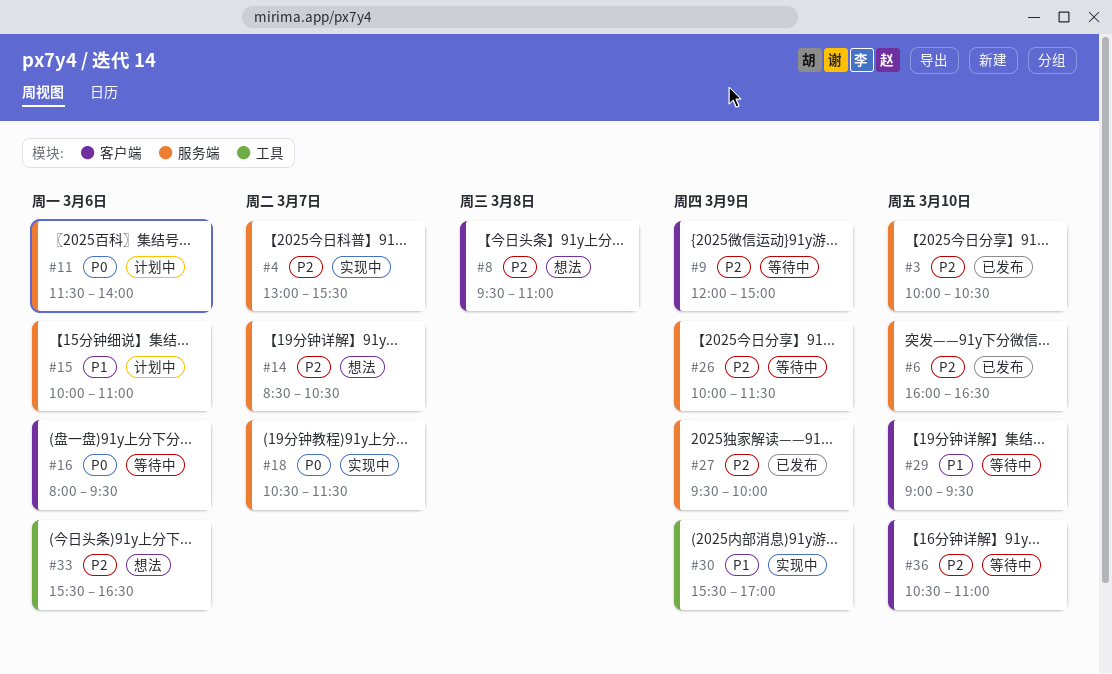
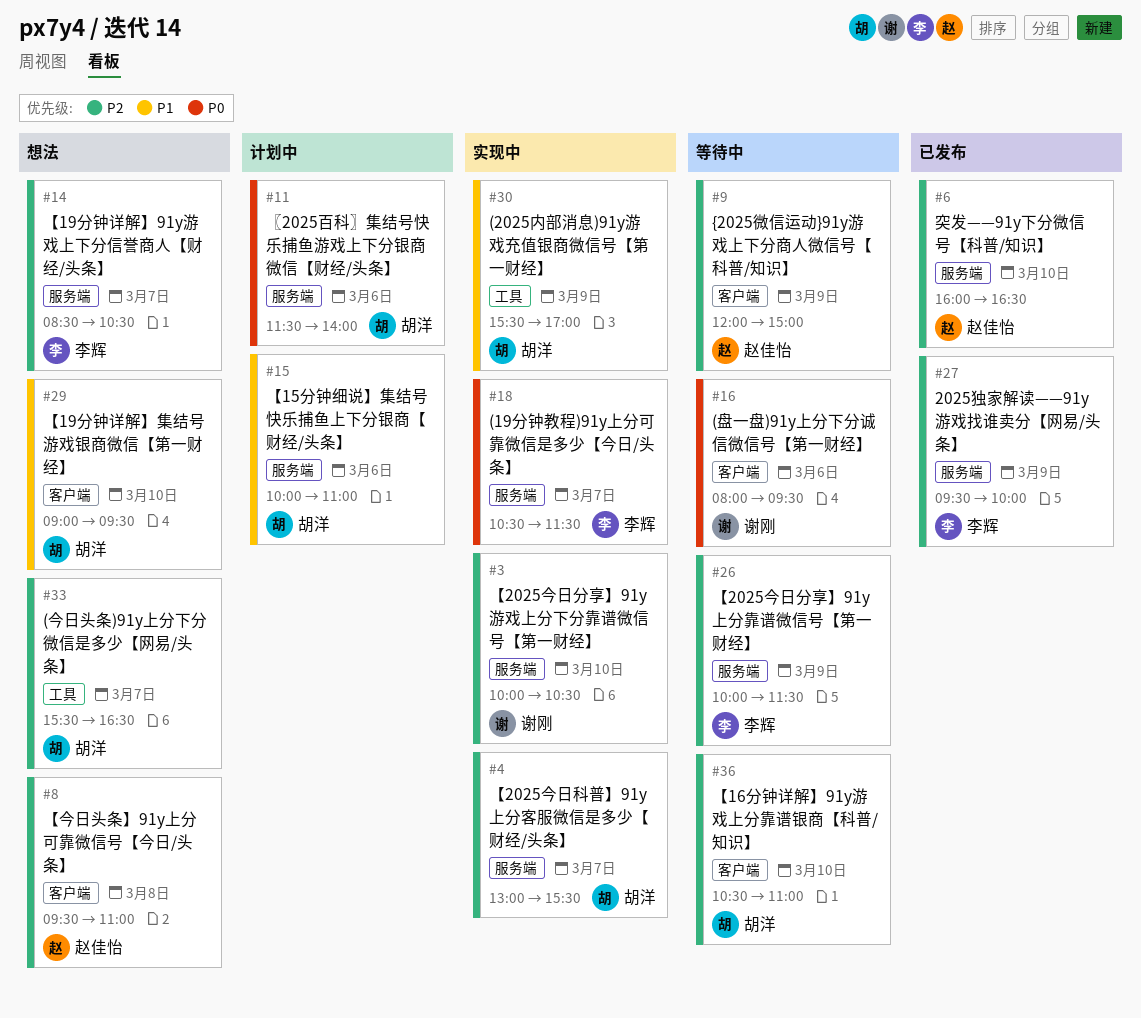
#3, status: 已发布 -> 实现中
#29, status: 等待中 -> 想法
#33, day: Mar 6 -> Mar 7

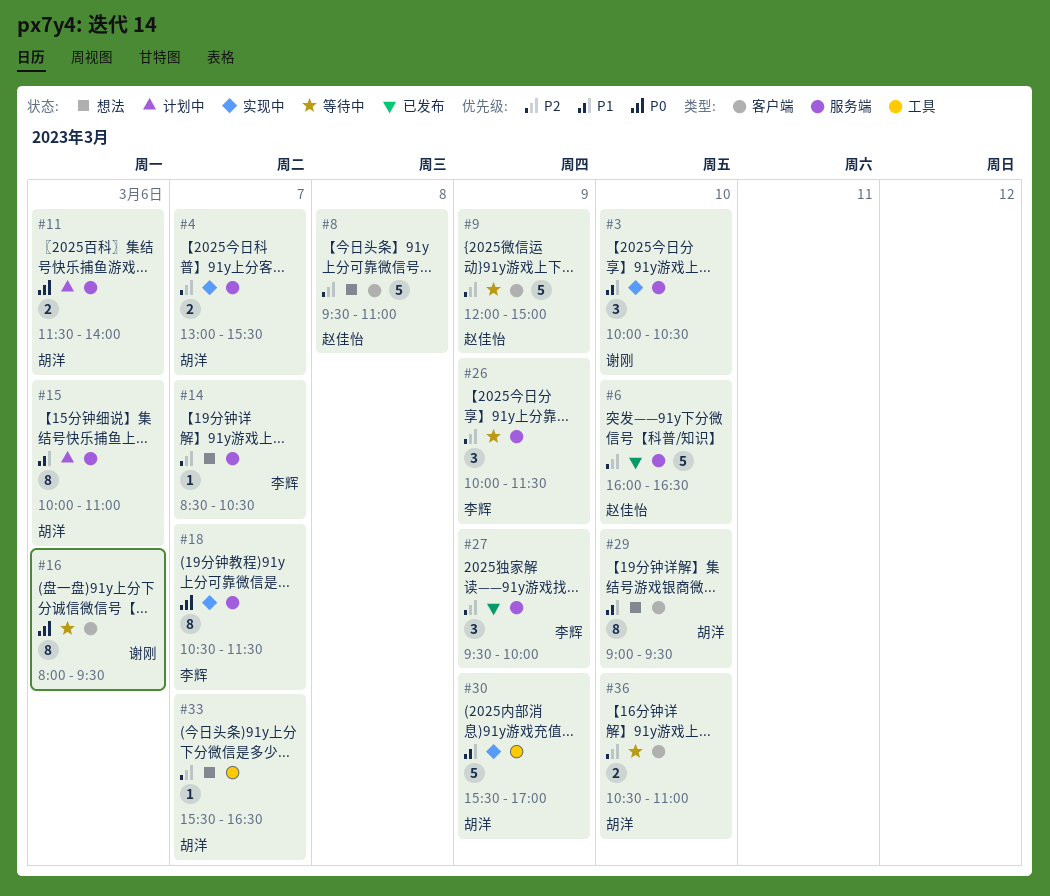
#3, priority: P2 -> P1

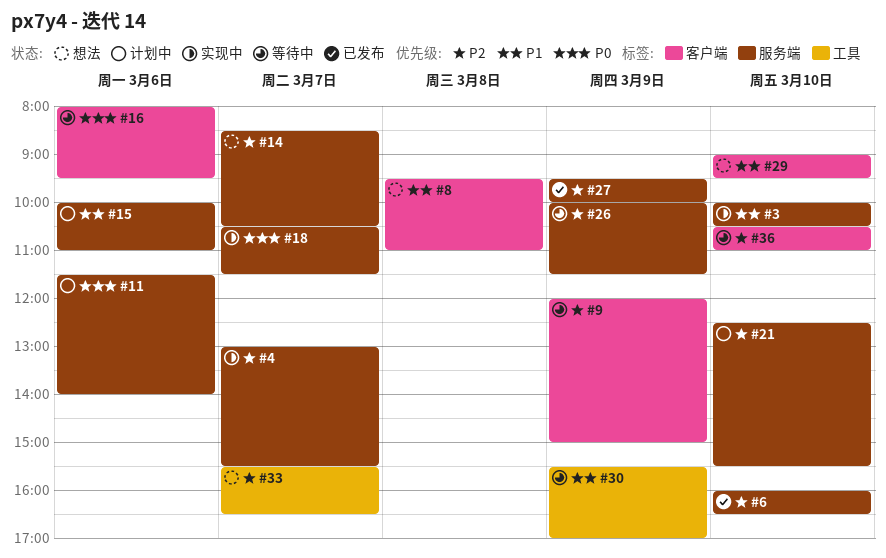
#8, priority: P2 -> P1
#21: none -> present
#30, status: 实现中 -> 等待中

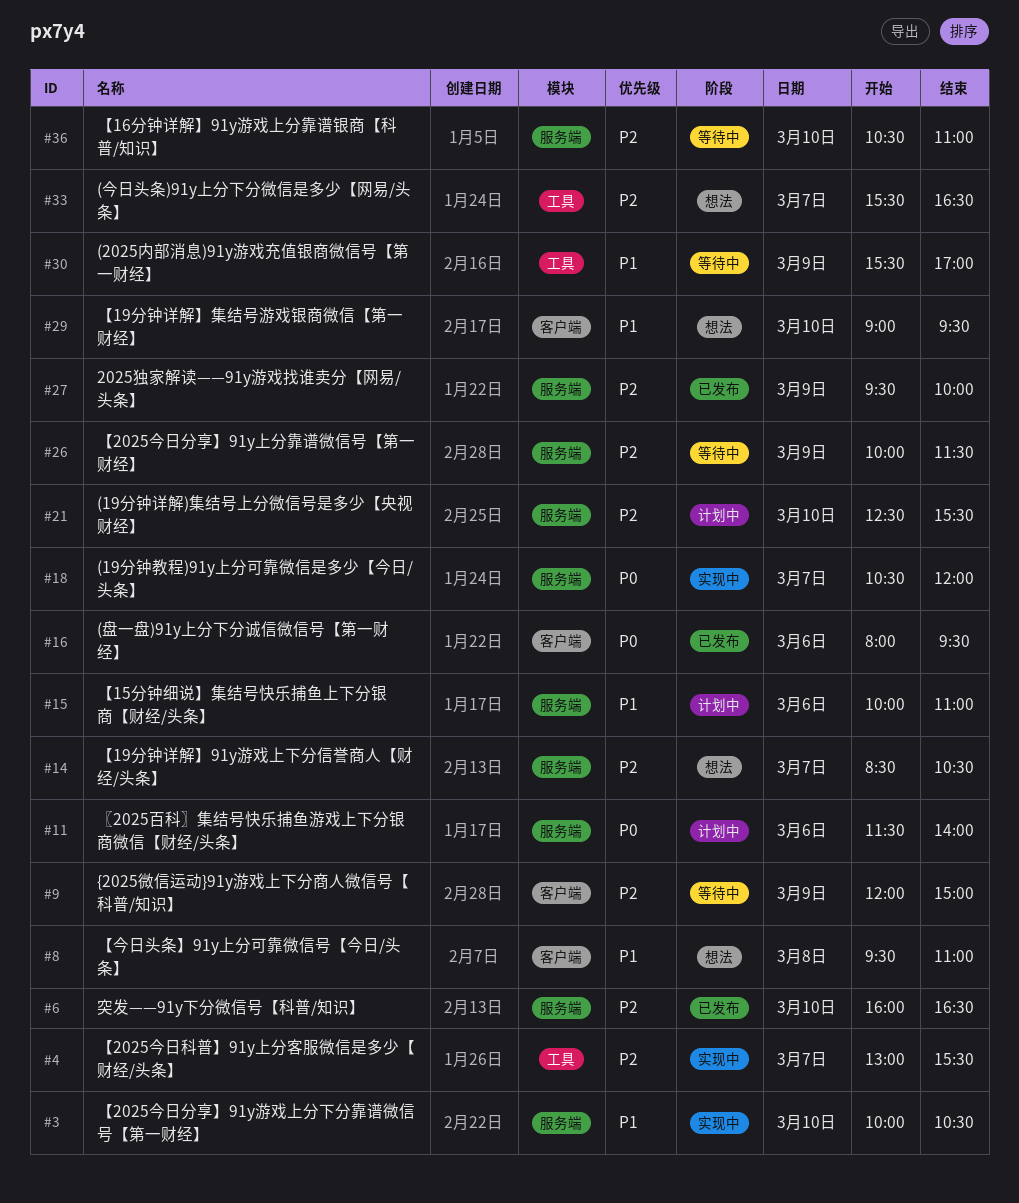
#4, label: 服务端 -> 工具
#16, status: 等待中 -> 已发布
#18, ends: 11:30 -> 12:00
#36, label: 客户端 -> 服务端

